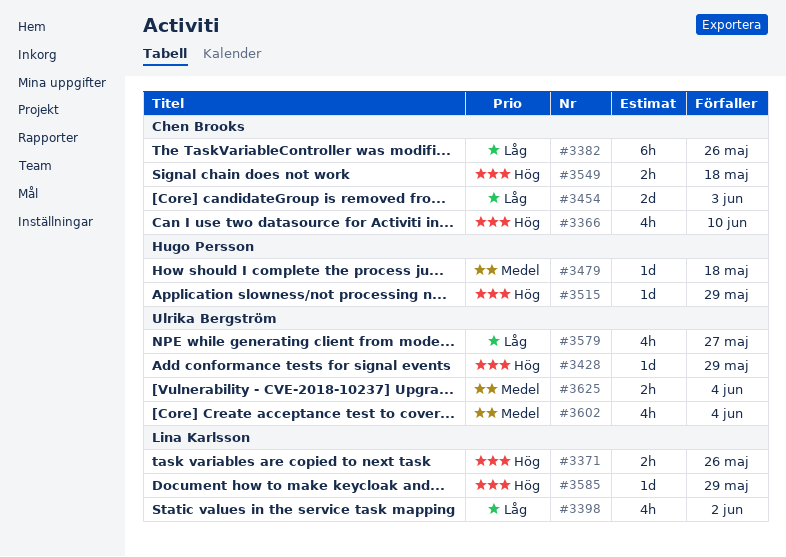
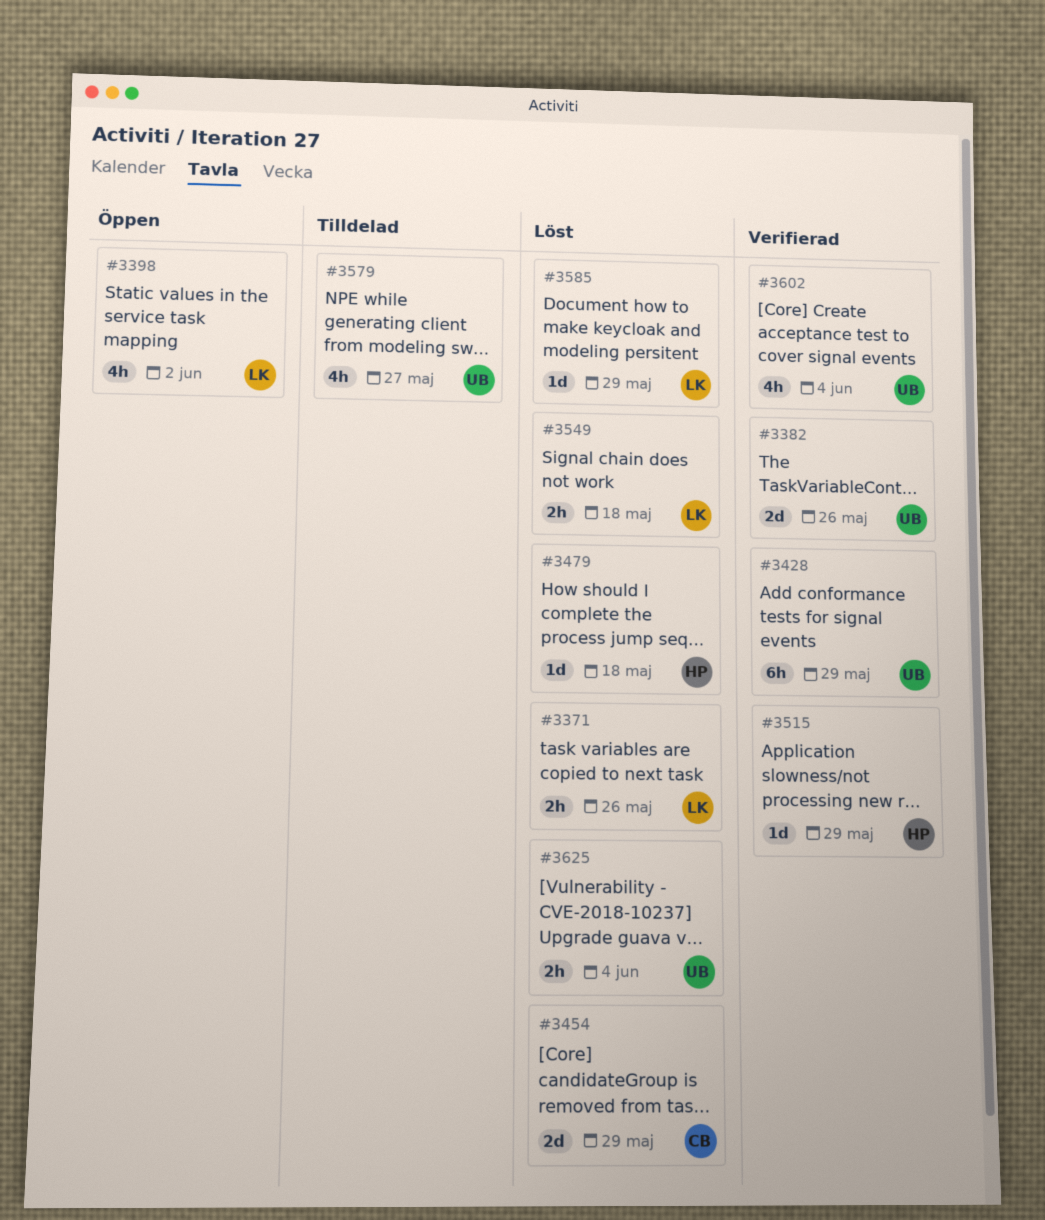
#3366: present -> none
#3382, owner: Chen Brooks -> Ulrika Bergström
#3382, estimate: 6h -> 2d
#3428, estimate: 1d -> 6h
#3454, due: Jun 3 -> May 29
#3549, owner: Chen Brooks -> Lina Karlsson

